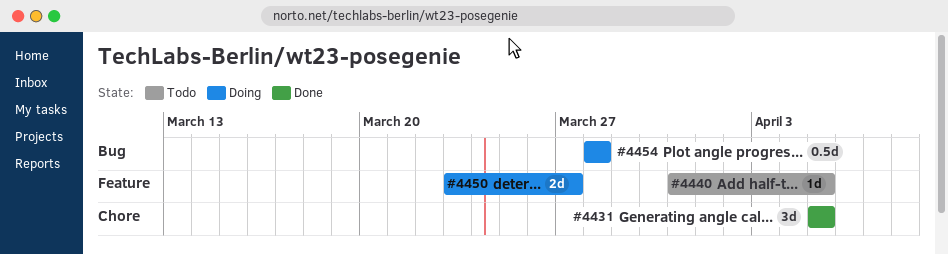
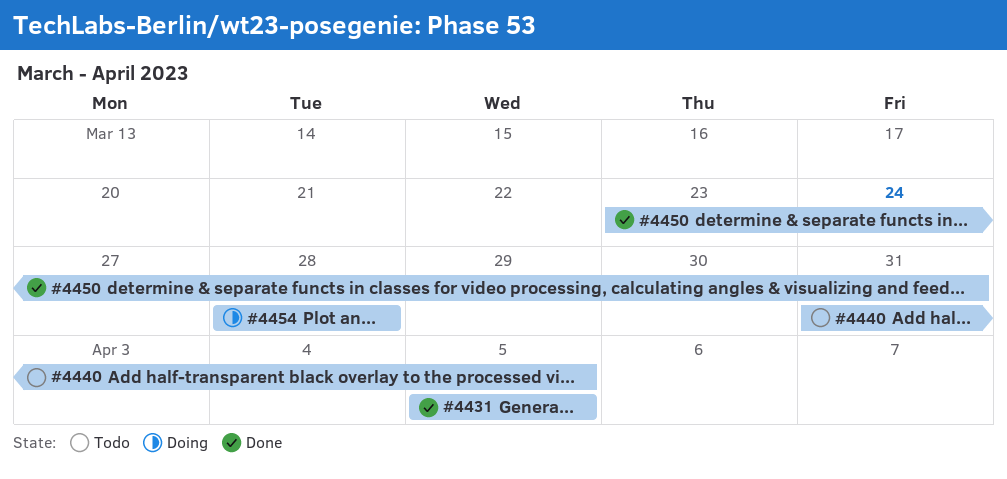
#4450, status: Doing -> Done
#4450, due: Mar 27 -> Mar 31

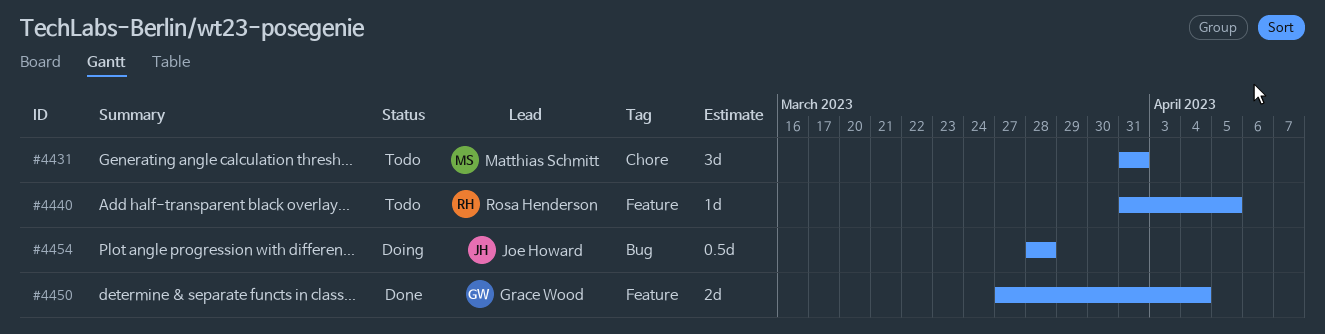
#4431, status: Done -> Todo
#4431, start: Apr 5 -> Mar 31
#4431, due: Apr 5 -> Mar 31
#4450, start: Mar 23 -> Mar 27
#4450, due: Mar 31 -> Apr 4

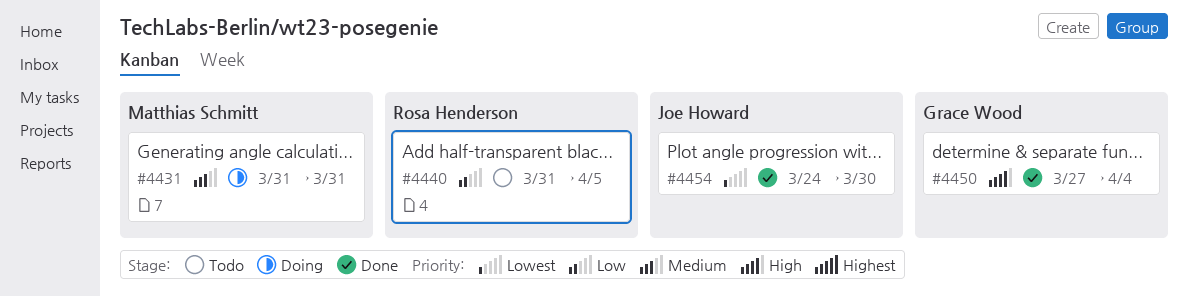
#4431, status: Todo -> Doing
#4454, status: Doing -> Done
#4454, start: Mar 28 -> Mar 24
#4454, due: Mar 28 -> Mar 30

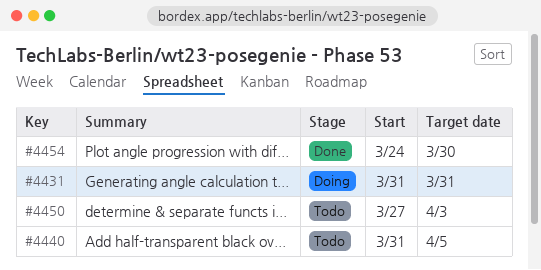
#4450, status: Done -> Todo
#4450, due: Apr 4 -> Apr 3

